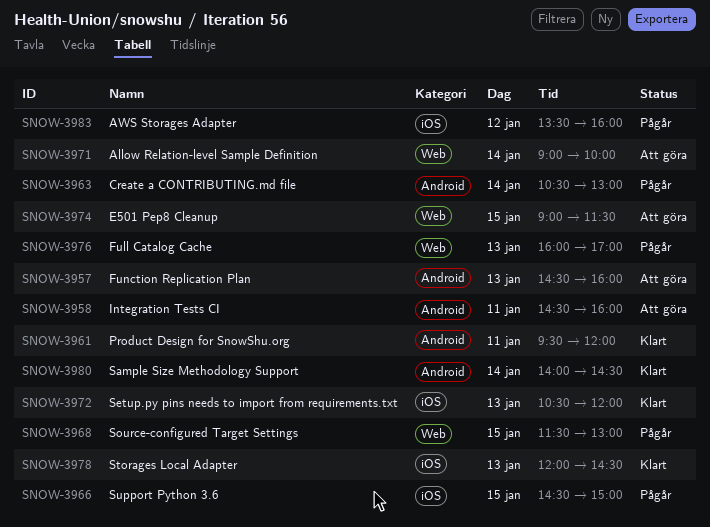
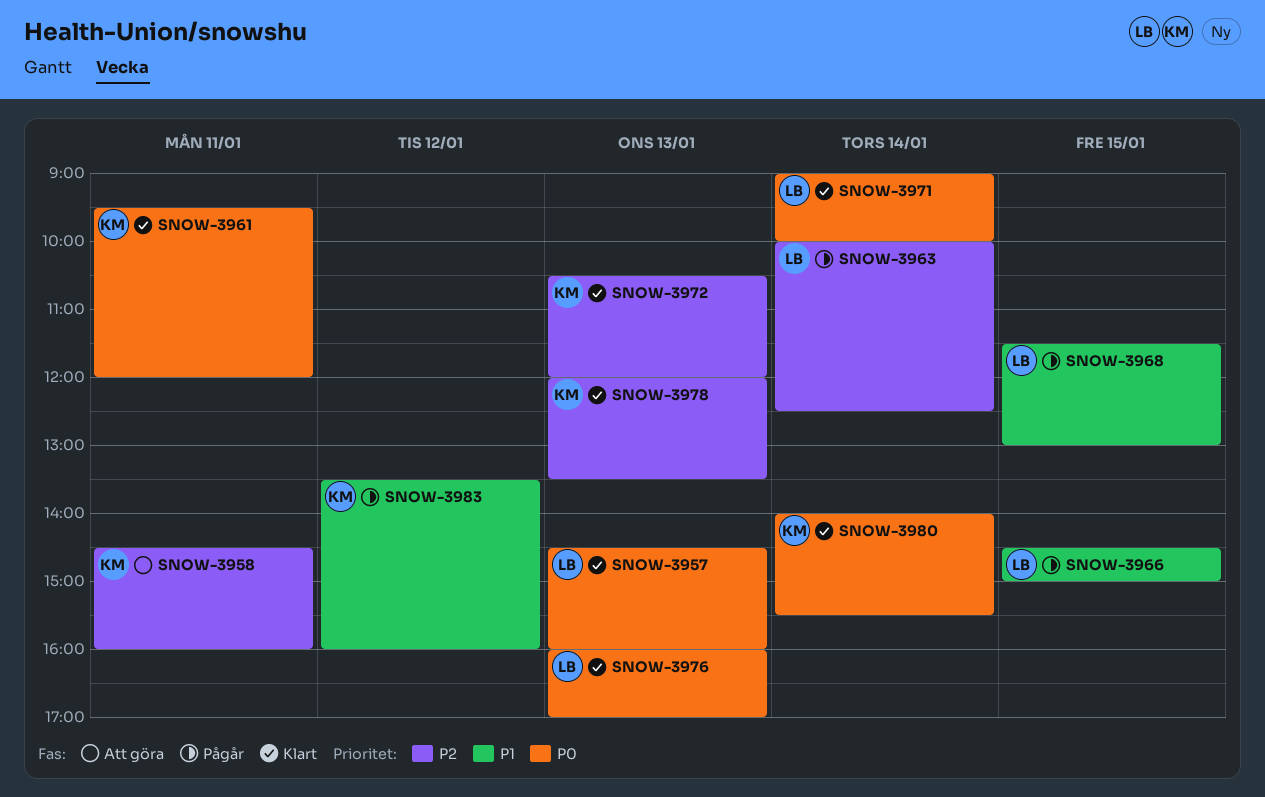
SNOW-3957, status: Att göra -> Klart
SNOW-3963, begins: 10:30 -> 10:00
SNOW-3963, ends: 13:00 -> 12:30
SNOW-3971, status: Att göra -> Klart
SNOW-3974: present -> none
SNOW-3976, status: Pågår -> Klart
SNOW-3978, ends: 14:30 -> 13:30
SNOW-3980, ends: 14:30 -> 15:30

